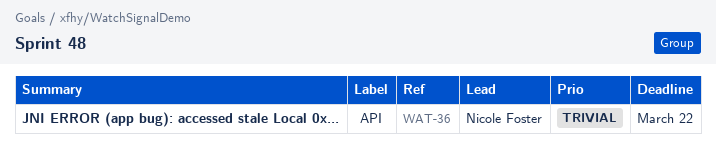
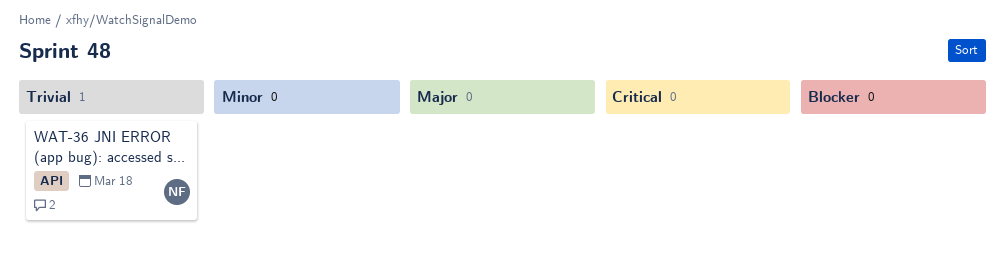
WAT-36, due: Mar 22 -> Mar 18

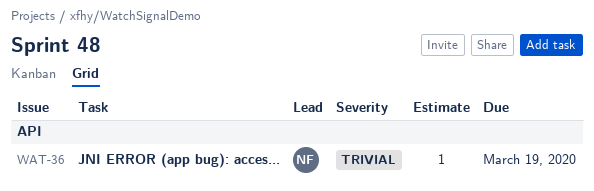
WAT-36, due: Mar 18 -> Mar 19

